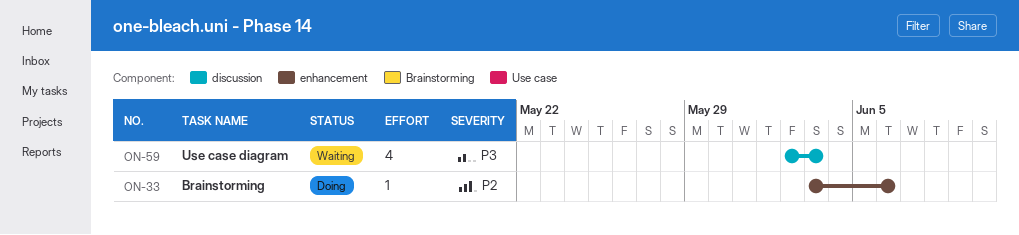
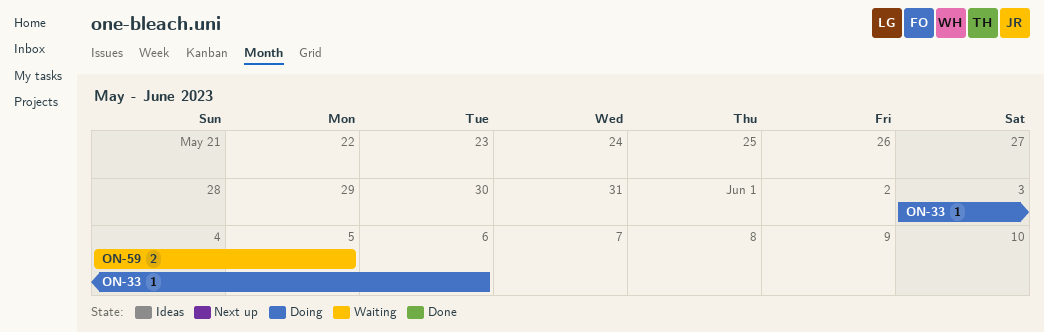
ON-59, estimate: 4 -> 2
ON-59, start: Jun 2 -> Jun 4
ON-59, due: Jun 3 -> Jun 5

